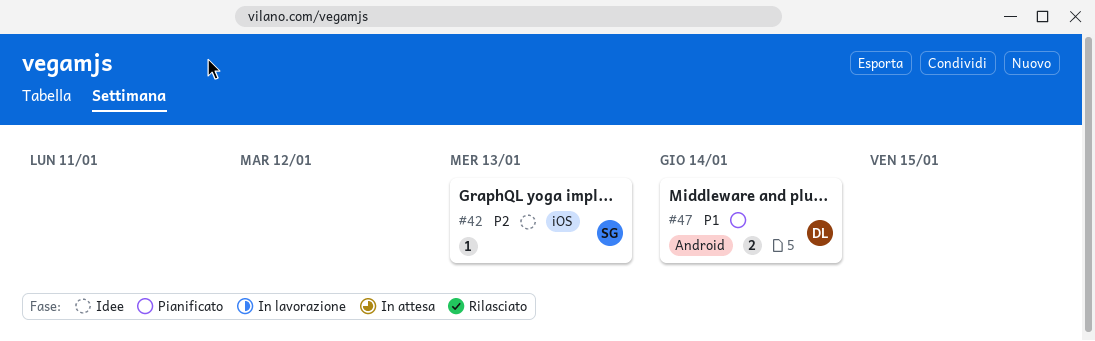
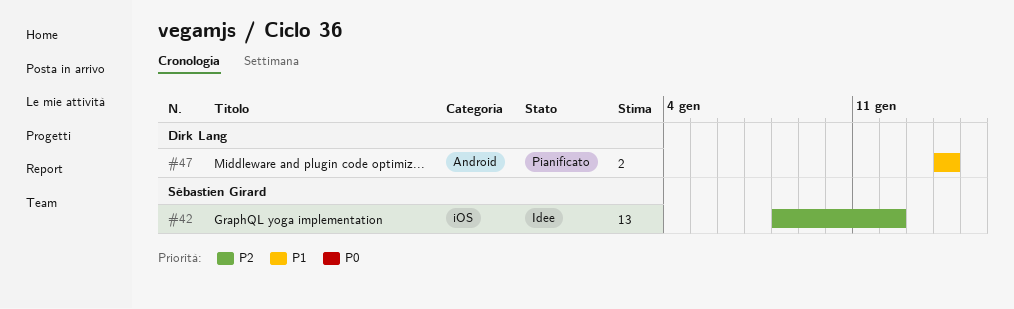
#42, estimate: 1 -> 13
#42, due: Jan 13 -> Jan 12

